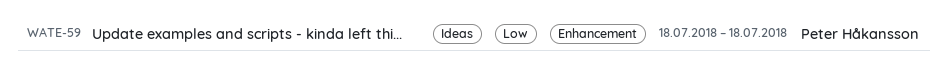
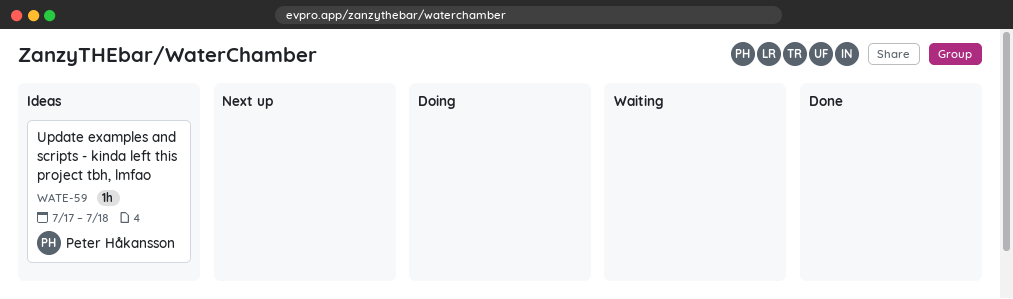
WATE-59, start: Jul 18 -> Jul 17

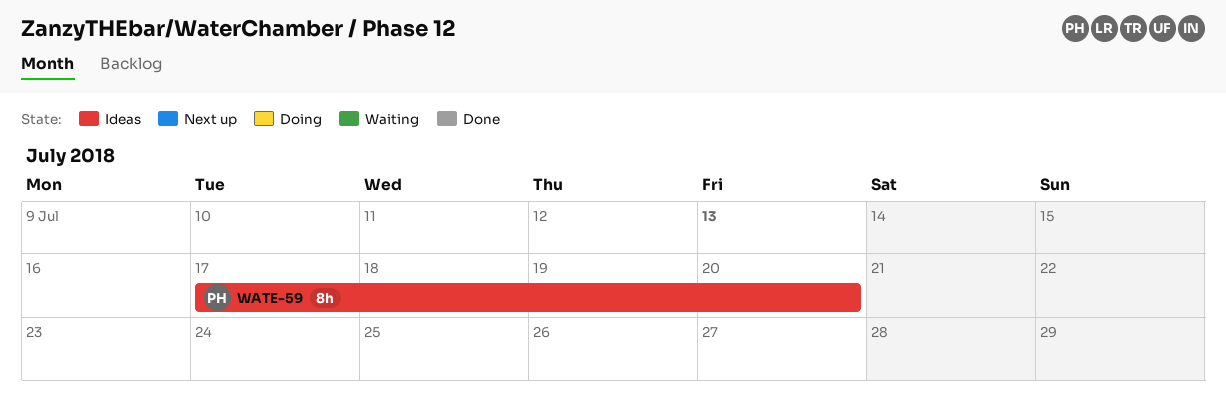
WATE-59, estimate: 1h -> 8h
WATE-59, due: Jul 18 -> Jul 20

